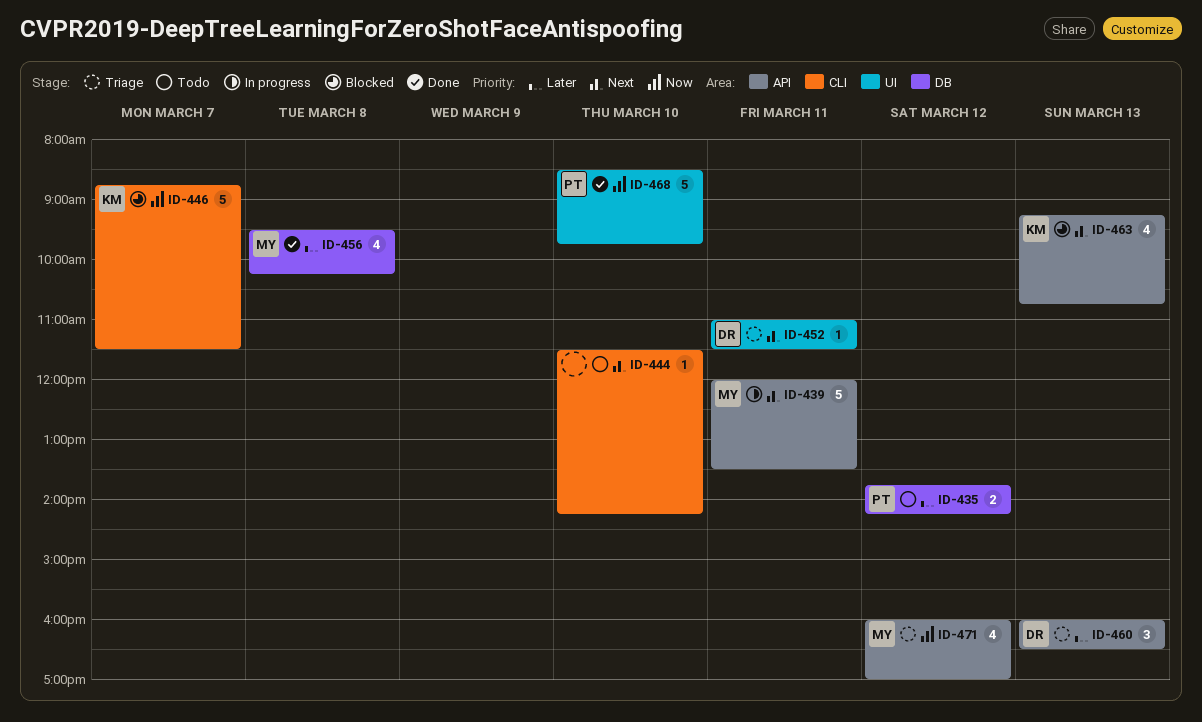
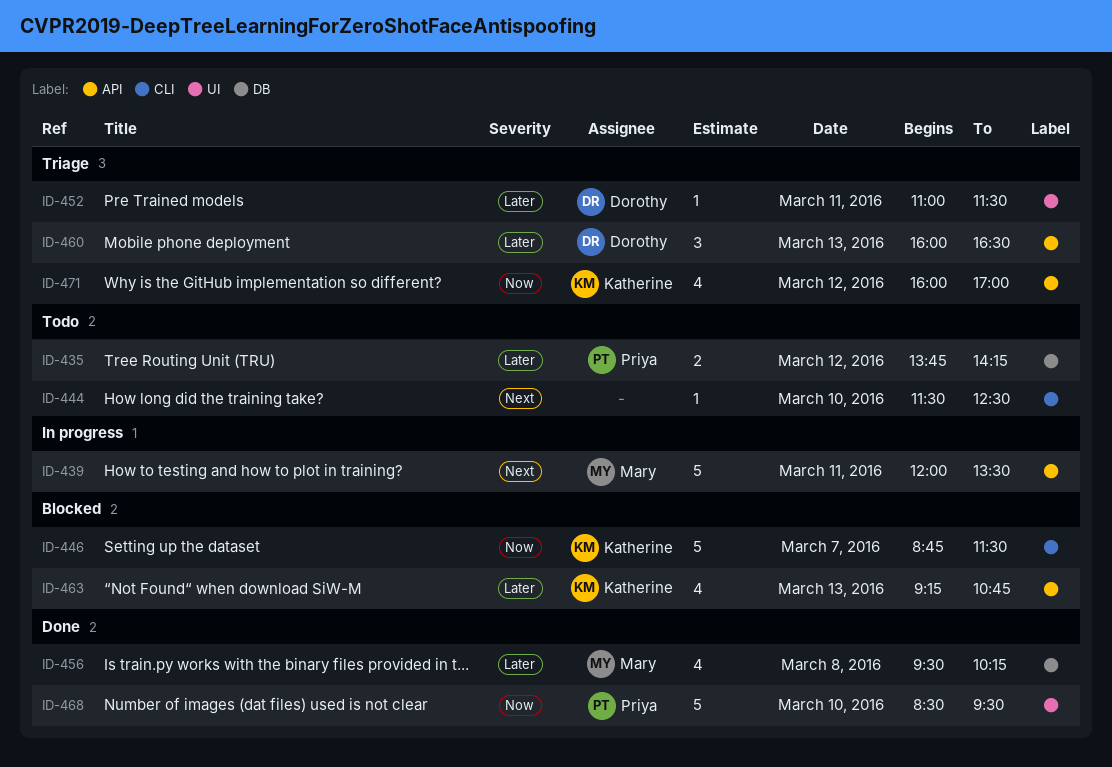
ID-444, ends: 14:15 -> 12:30
ID-452, priority: Next -> Later
ID-463, priority: Next -> Later
ID-468, ends: 09:45 -> 09:30
ID-471, owner: Mary -> Katherine

